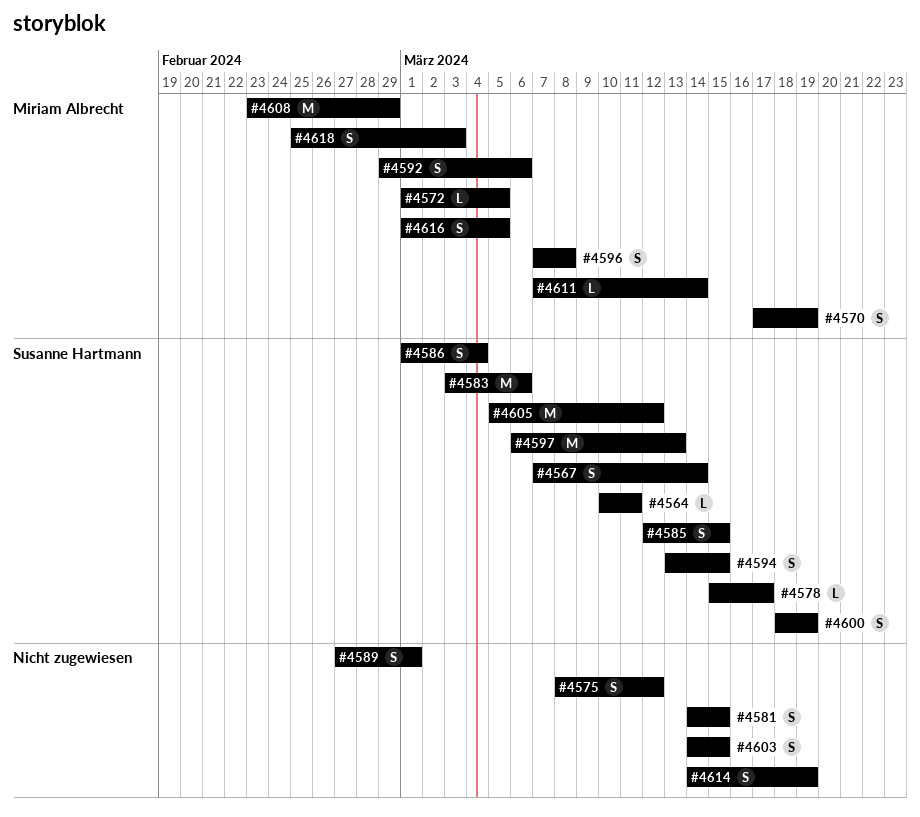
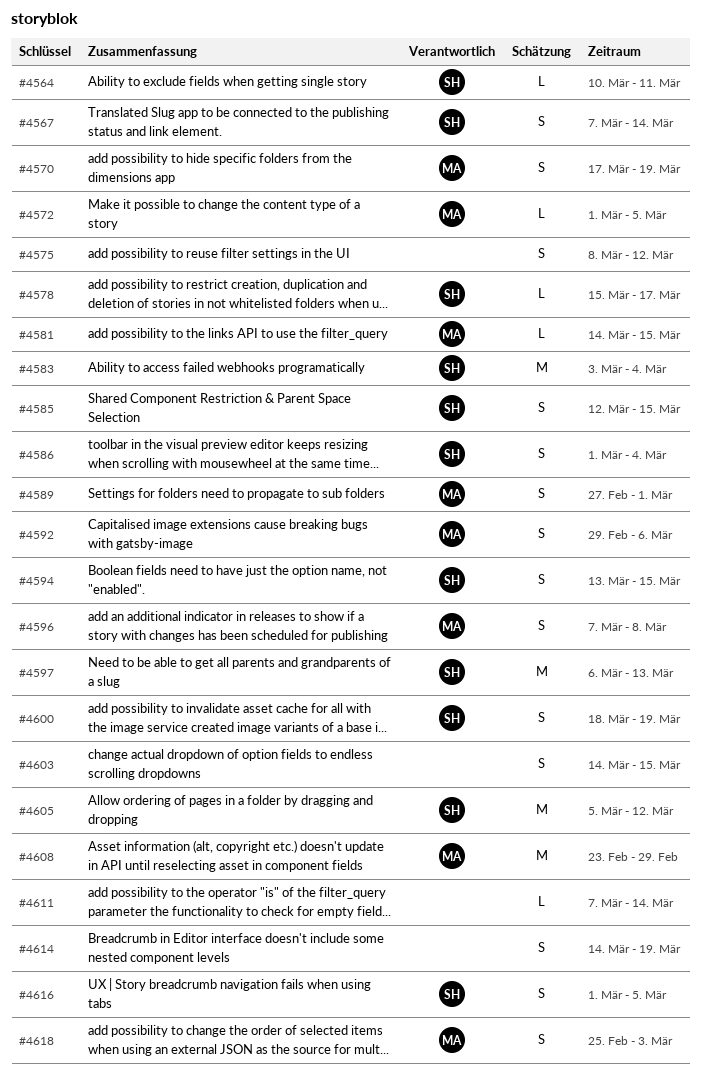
#4581, owner: none -> Miriam Albrecht
#4581, estimate: S -> L
#4583, due: Mar 6 -> Mar 4
#4589, owner: none -> Miriam Albrecht
#4611, owner: Miriam Albrecht -> none
#4616, owner: Miriam Albrecht -> Susanne Hartmann

